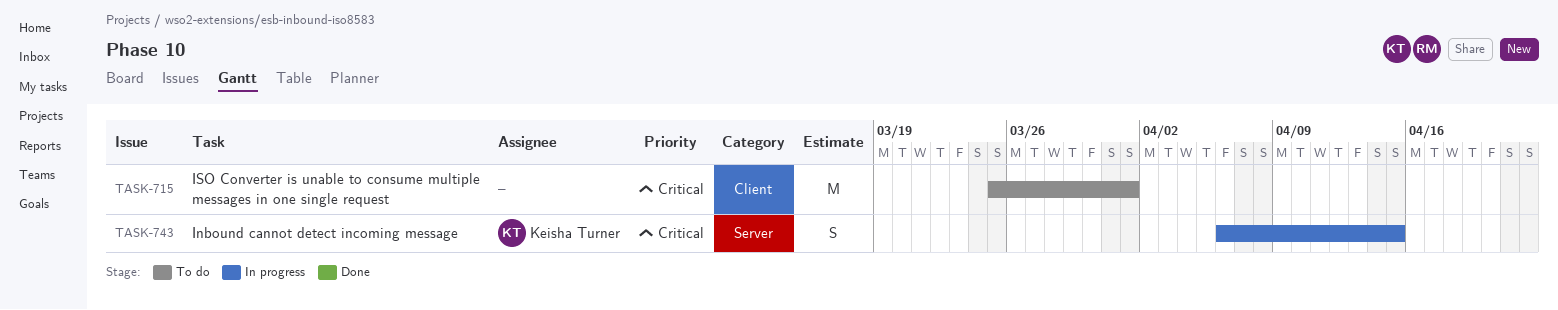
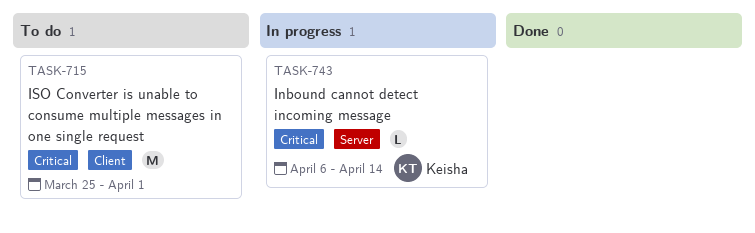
TASK-743, estimate: S -> L
TASK-743, due: Apr 15 -> Apr 14

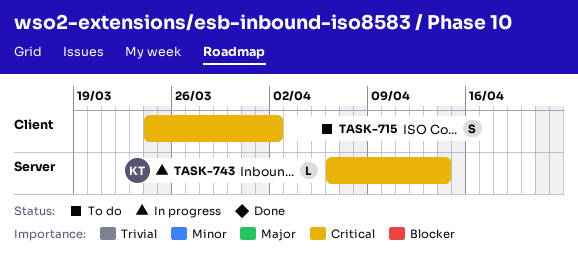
TASK-715, estimate: M -> S
TASK-715, start: Mar 25 -> Mar 24
TASK-715, due: Apr 1 -> Apr 2

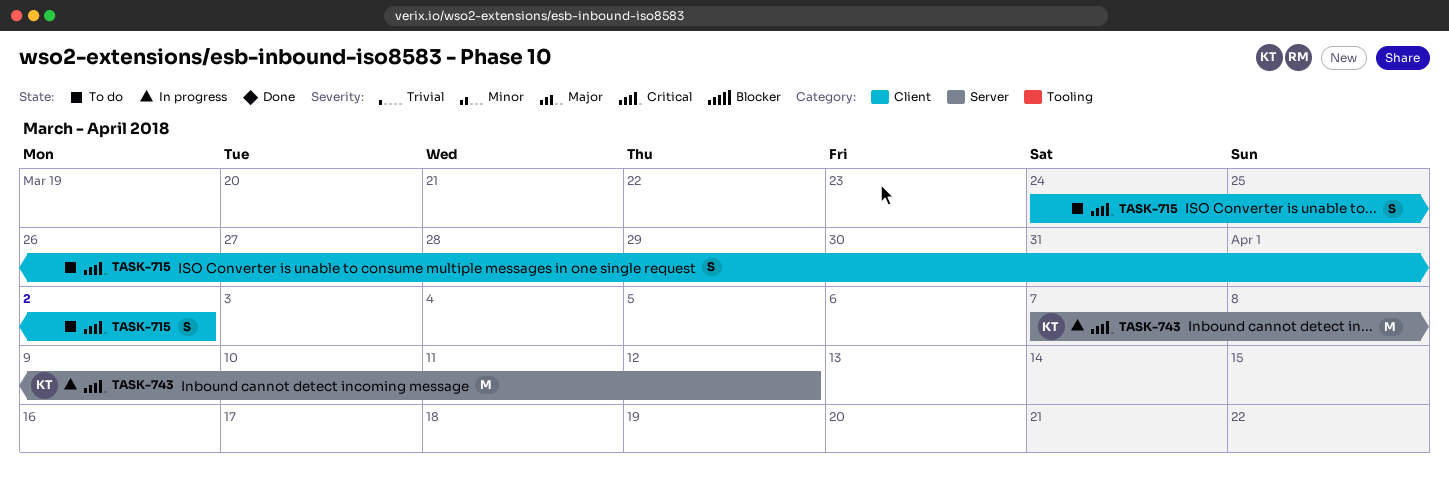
TASK-743, estimate: L -> M
TASK-743, start: Apr 6 -> Apr 7
TASK-743, due: Apr 14 -> Apr 12

